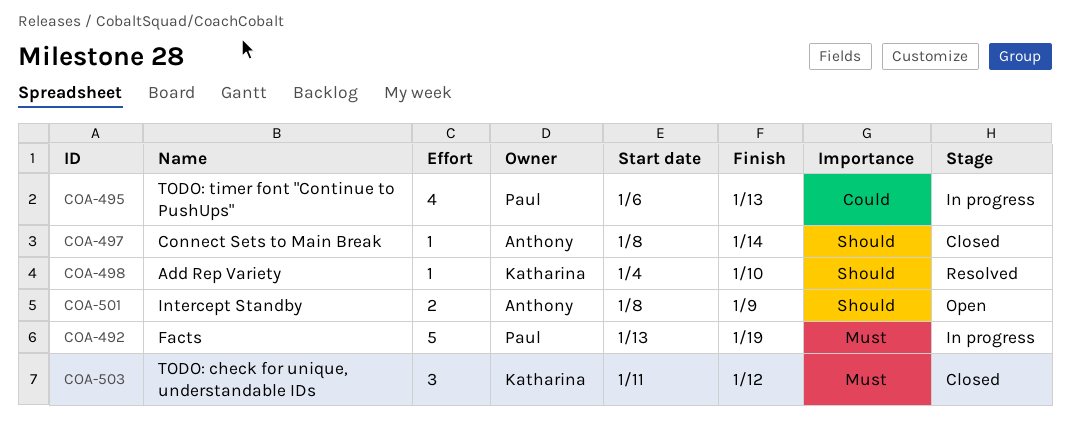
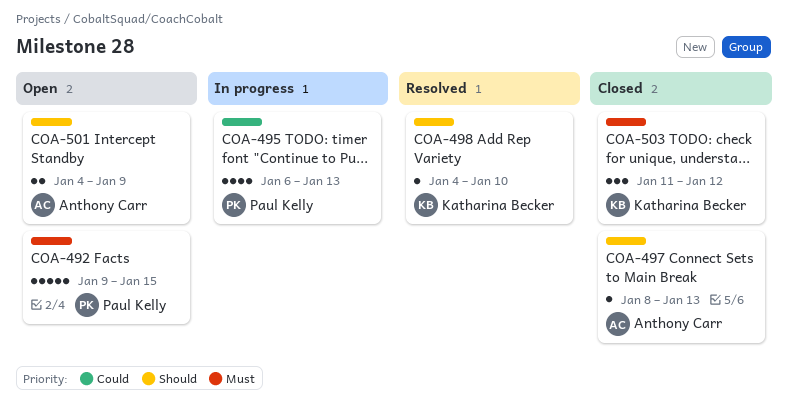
COA-492, status: In progress -> Open
COA-492, start: Jan 13 -> Jan 9
COA-492, due: Jan 19 -> Jan 15
COA-497, due: Jan 14 -> Jan 13
COA-501, start: Jan 8 -> Jan 4

